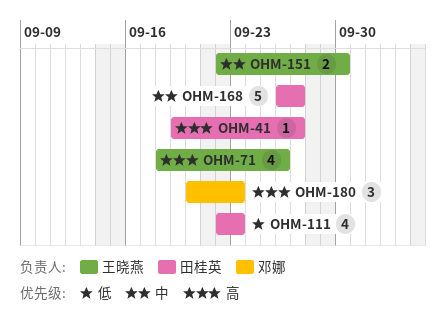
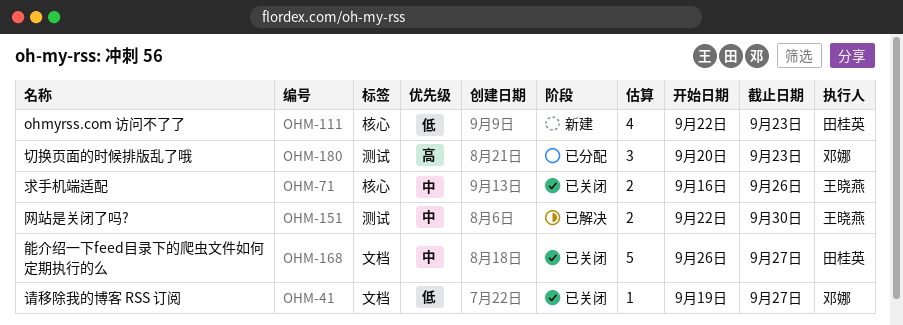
OHM-41, owner: 田桂英 -> 邓娜
OHM-41, priority: 高 -> 低
OHM-71, priority: 高 -> 中
OHM-71, estimate: 4 -> 2
OHM-71, start: Sep 18 -> Sep 16

